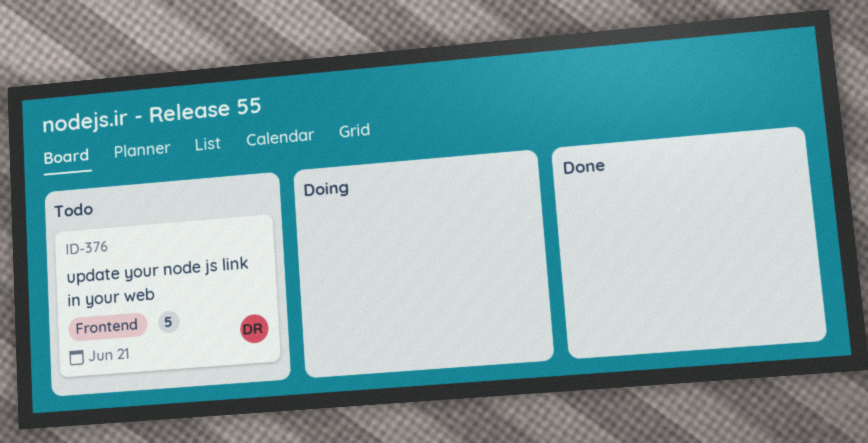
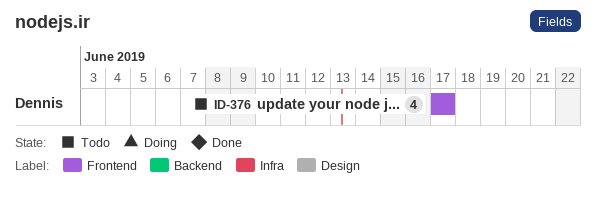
ID-376, estimate: 5 -> 4
ID-376, due: Jun 21 -> Jun 17

